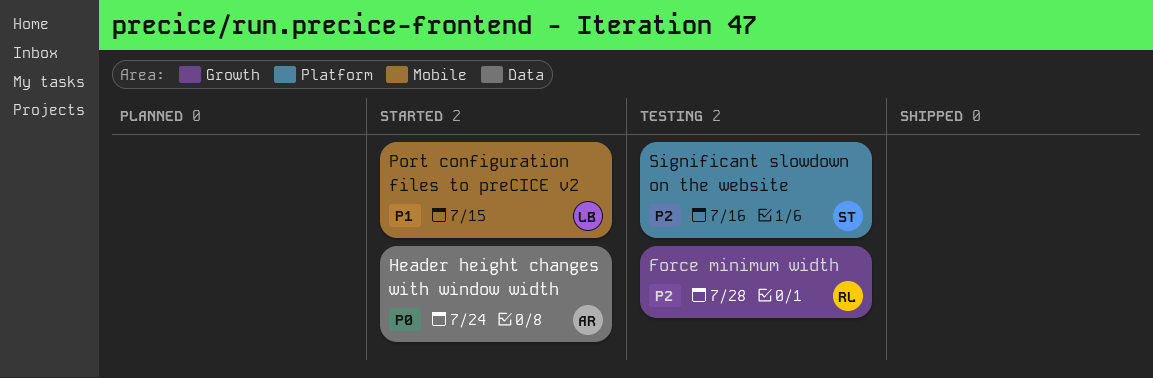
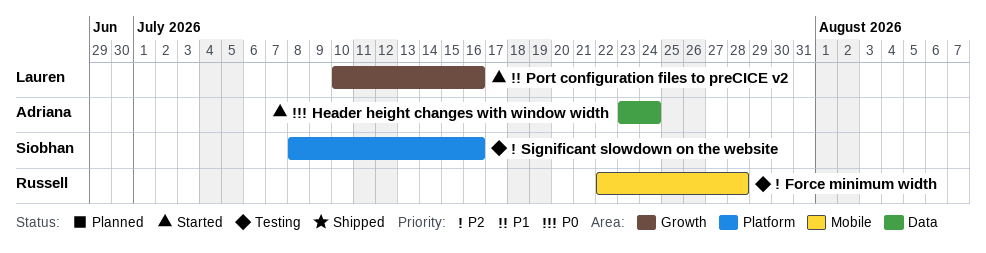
Force minimum width, label: Growth -> Mobile
Port configuration files to preCICE v2, label: Mobile -> Growth
Port configuration files to preCICE v2, due: Jul 15 -> Jul 16

